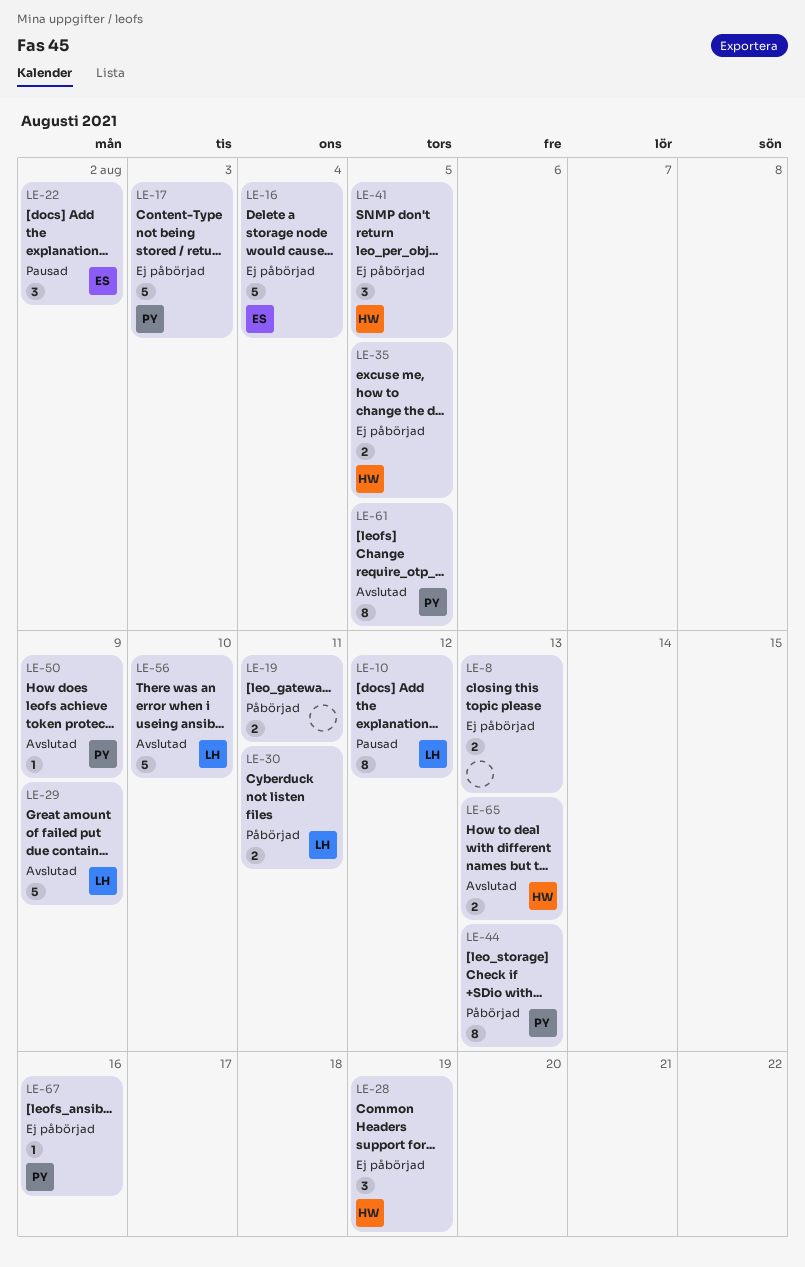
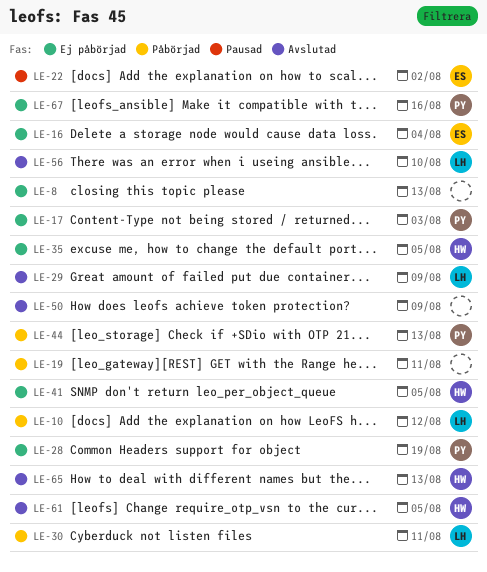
LE-10, status: Pausad -> Påbörjad
LE-28, owner: HW -> PY
LE-50, owner: PY -> none
LE-61, owner: PY -> HW

